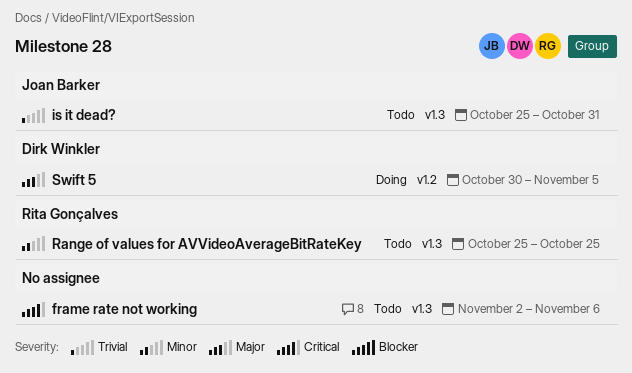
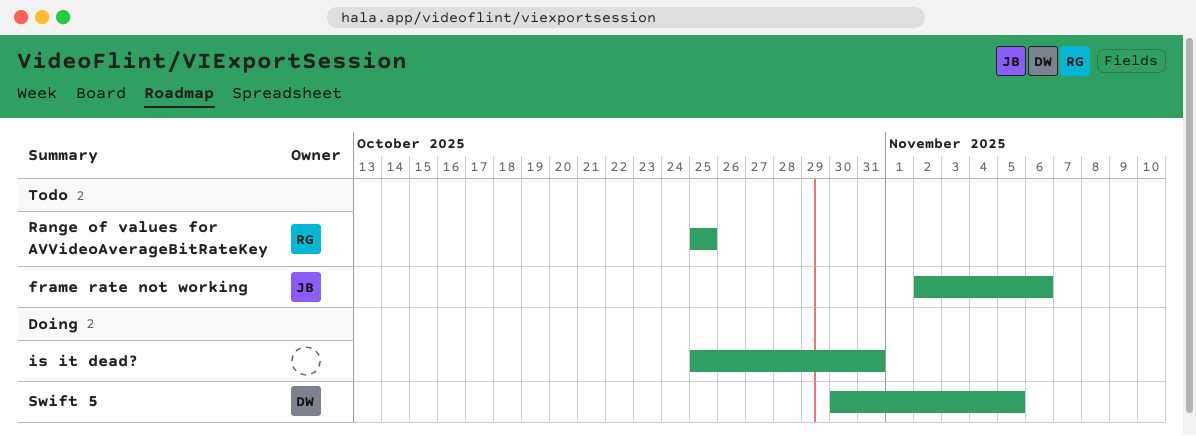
frame rate not working, owner: none -> Joan Barker
is it dead?, status: Todo -> Doing
is it dead?, owner: Joan Barker -> none

